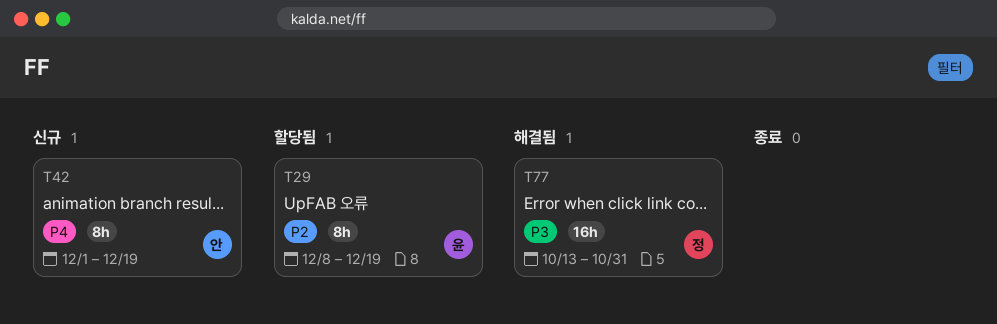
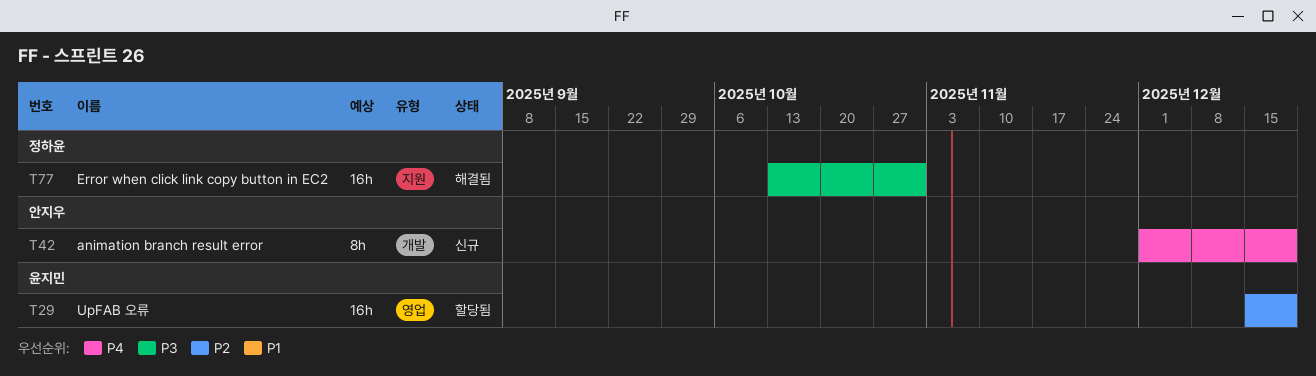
T29, estimate: 8h -> 16h
T29, start: Dec 8 -> Dec 15

